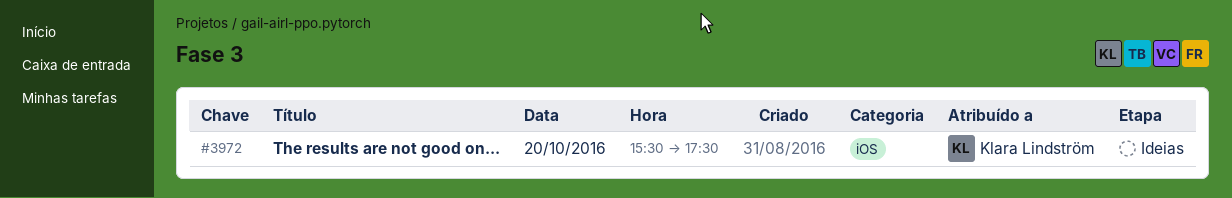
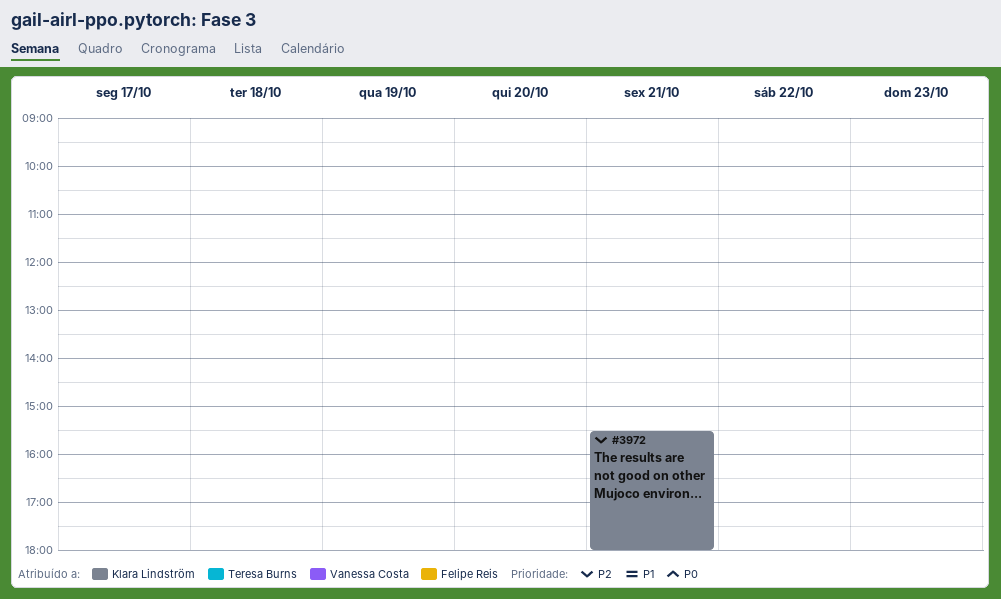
#3972, day: Oct 20 -> Oct 21
#3972, ends: 17:30 -> 18:00

